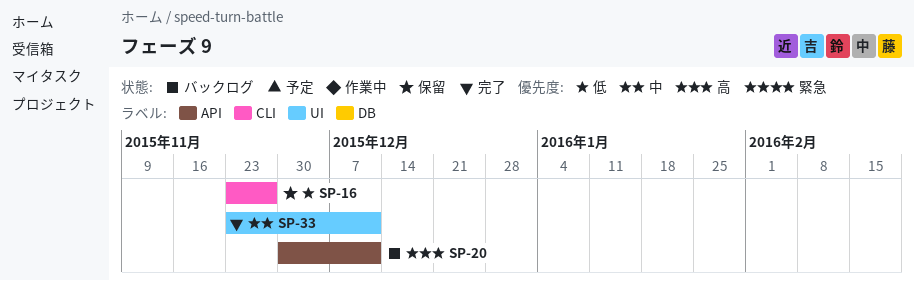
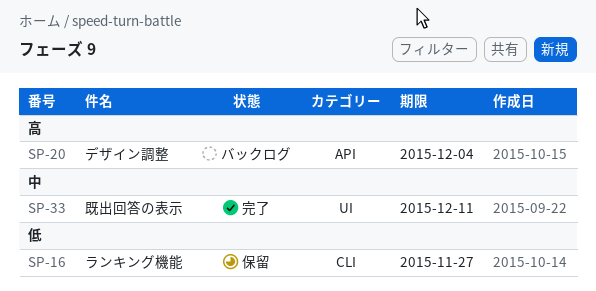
SP-20, due: Dec 11 -> Dec 4

